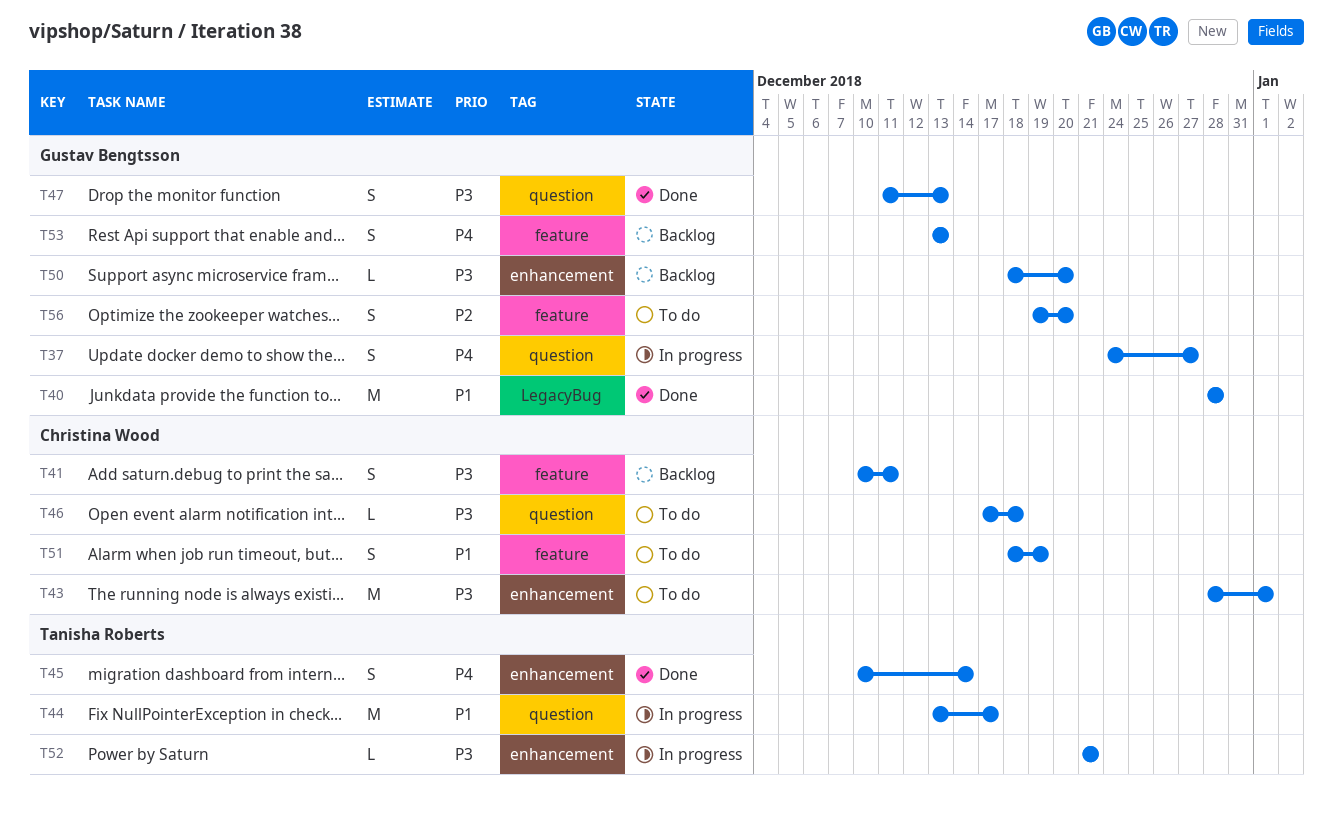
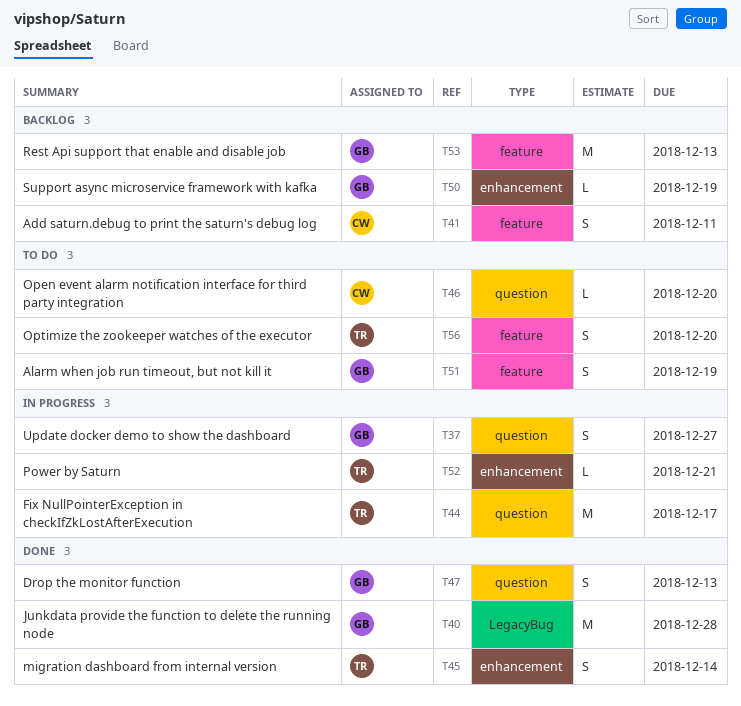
T43: present -> none
T46, due: Dec 18 -> Dec 20
T50, due: Dec 20 -> Dec 19
T51, owner: Christina Wood -> Gustav Bengtsson
T53, estimate: S -> M
T56, owner: Gustav Bengtsson -> Tanisha Roberts

